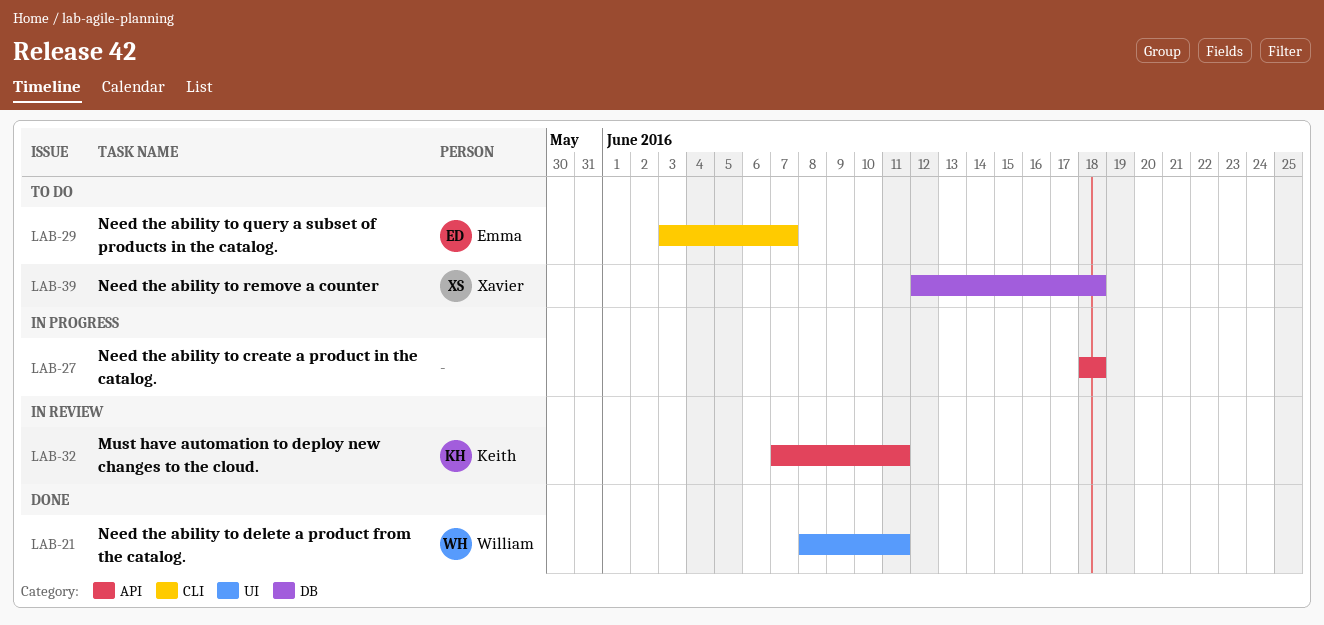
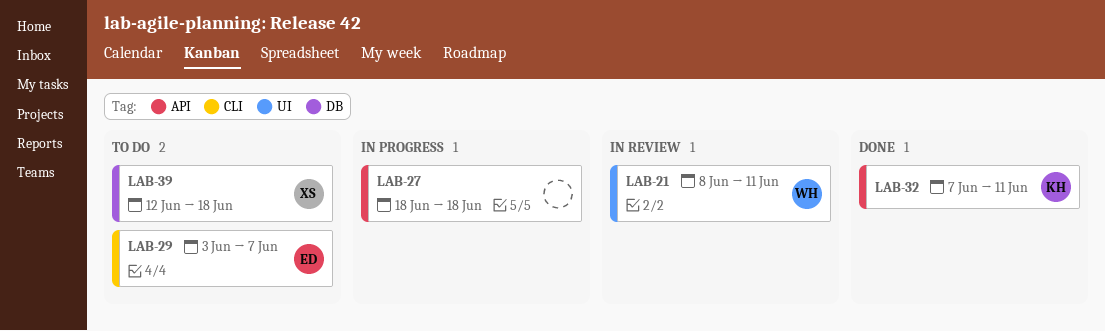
LAB-21, status: Done -> In review
LAB-32, status: In review -> Done

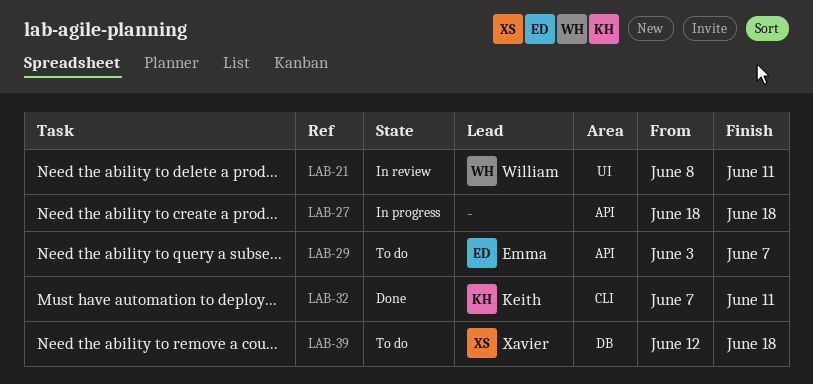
LAB-29, label: CLI -> API
LAB-32, label: API -> CLI

